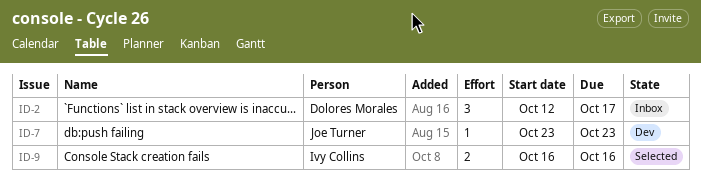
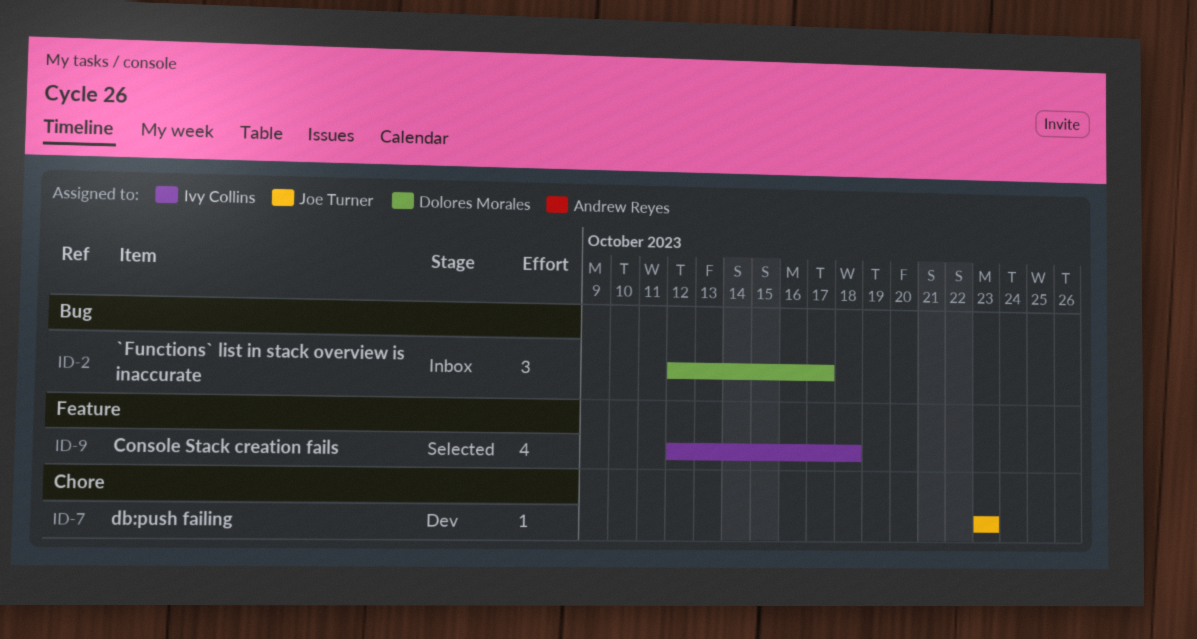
ID-9, estimate: 2 -> 4
ID-9, start: Oct 16 -> Oct 12
ID-9, due: Oct 16 -> Oct 18

